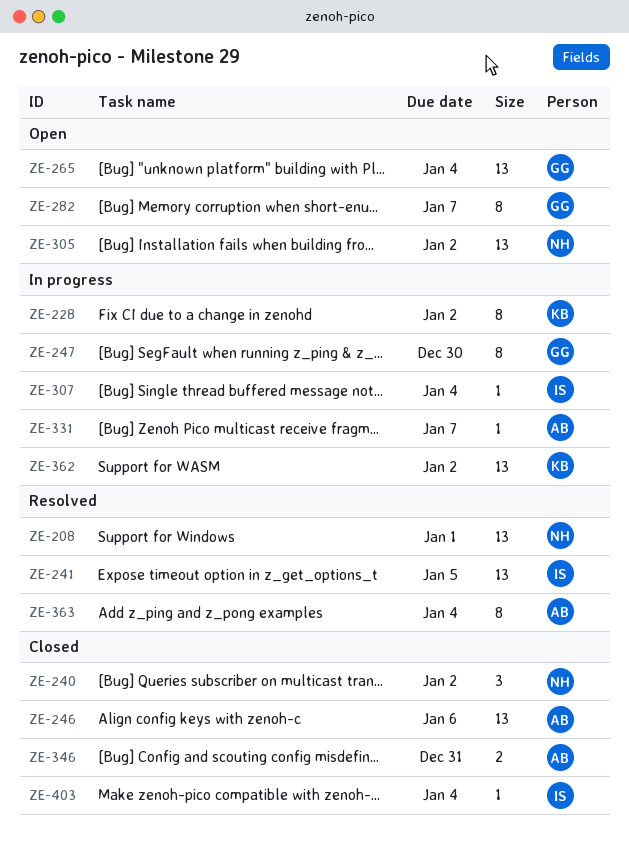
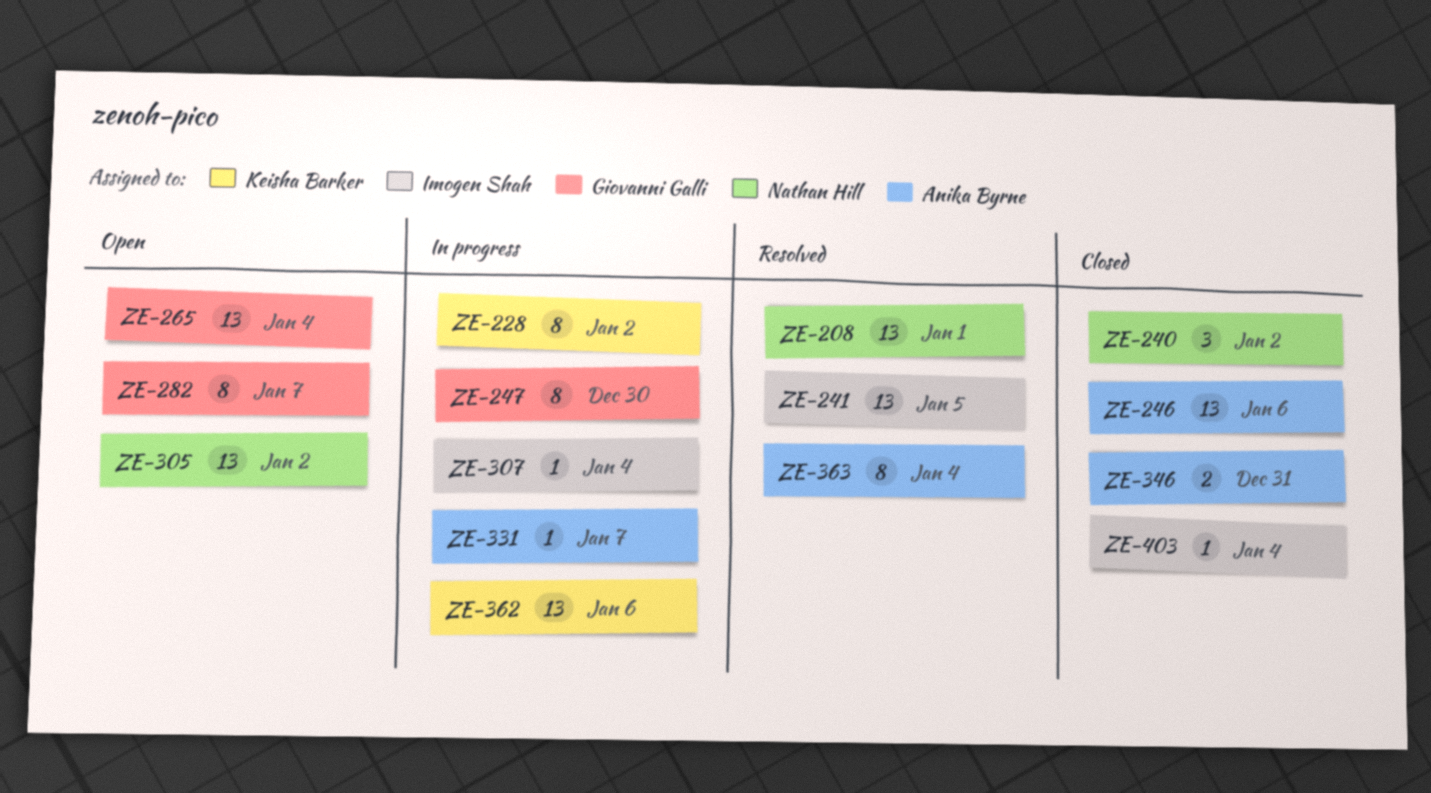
ZE-362, due: Jan 2 -> Jan 6

